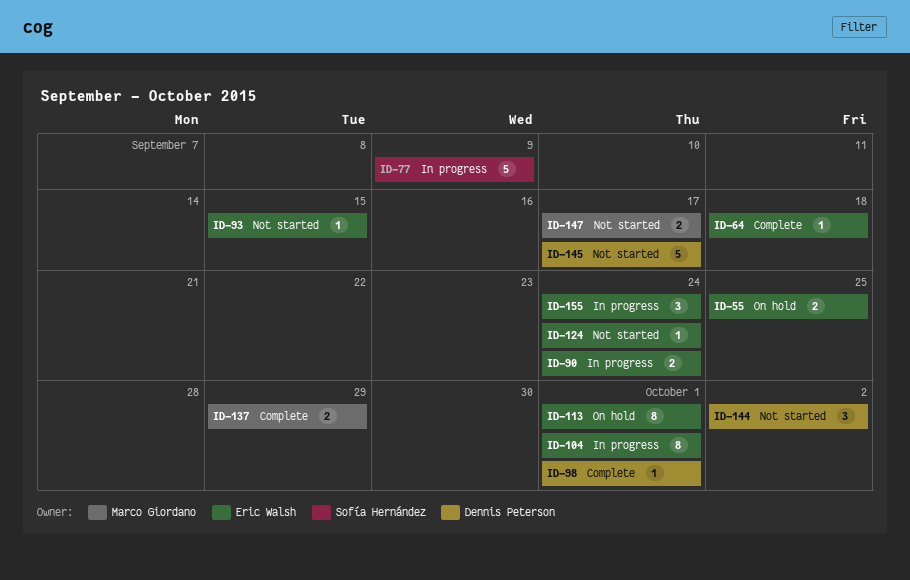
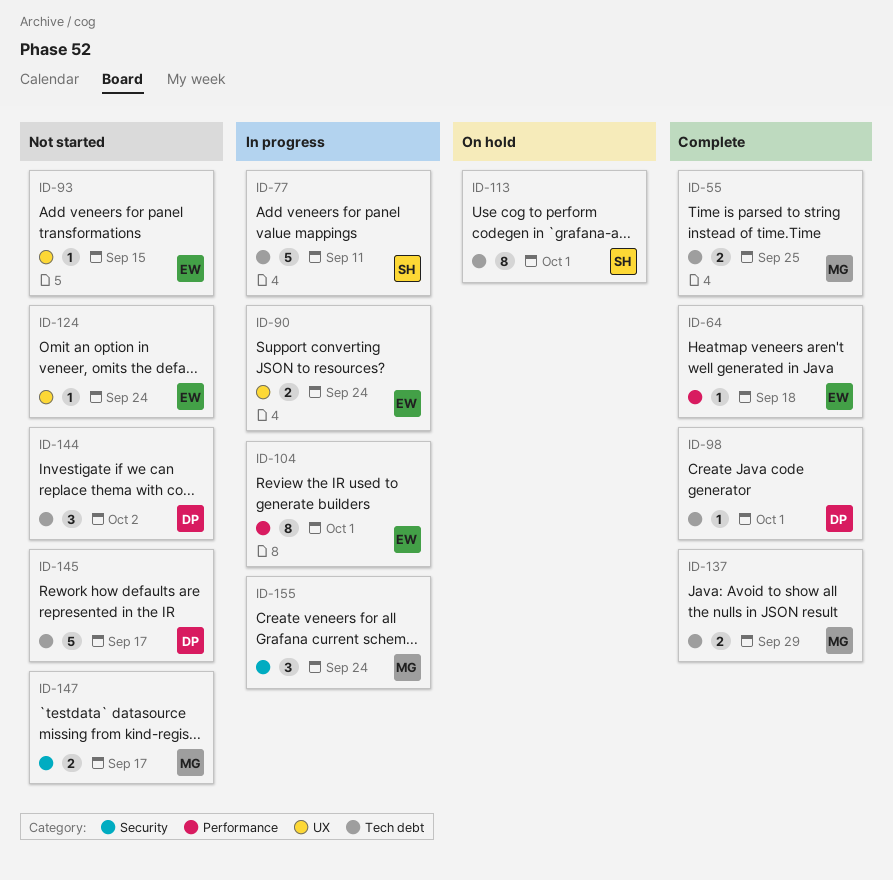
ID-55, status: On hold -> Complete
ID-55, owner: Eric Walsh -> Marco Giordano
ID-77, due: Sep 9 -> Sep 11
ID-113, owner: Eric Walsh -> Sofía Hernández
ID-155, owner: Eric Walsh -> Marco Giordano

